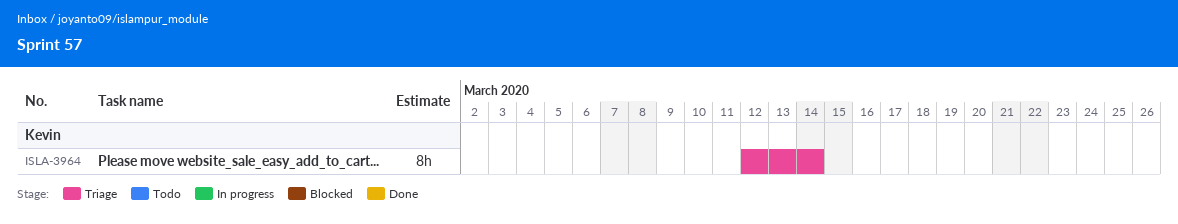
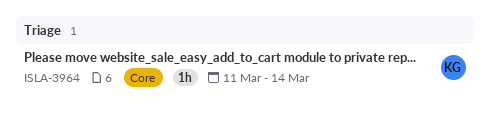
ISLA-3964, estimate: 8h -> 1h
ISLA-3964, start: Mar 12 -> Mar 11

